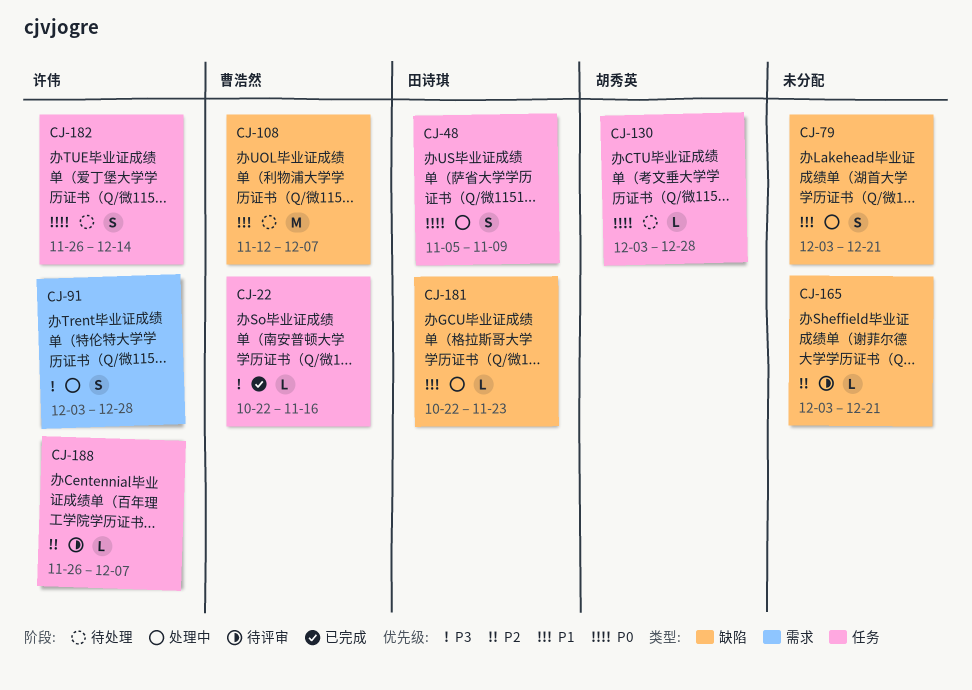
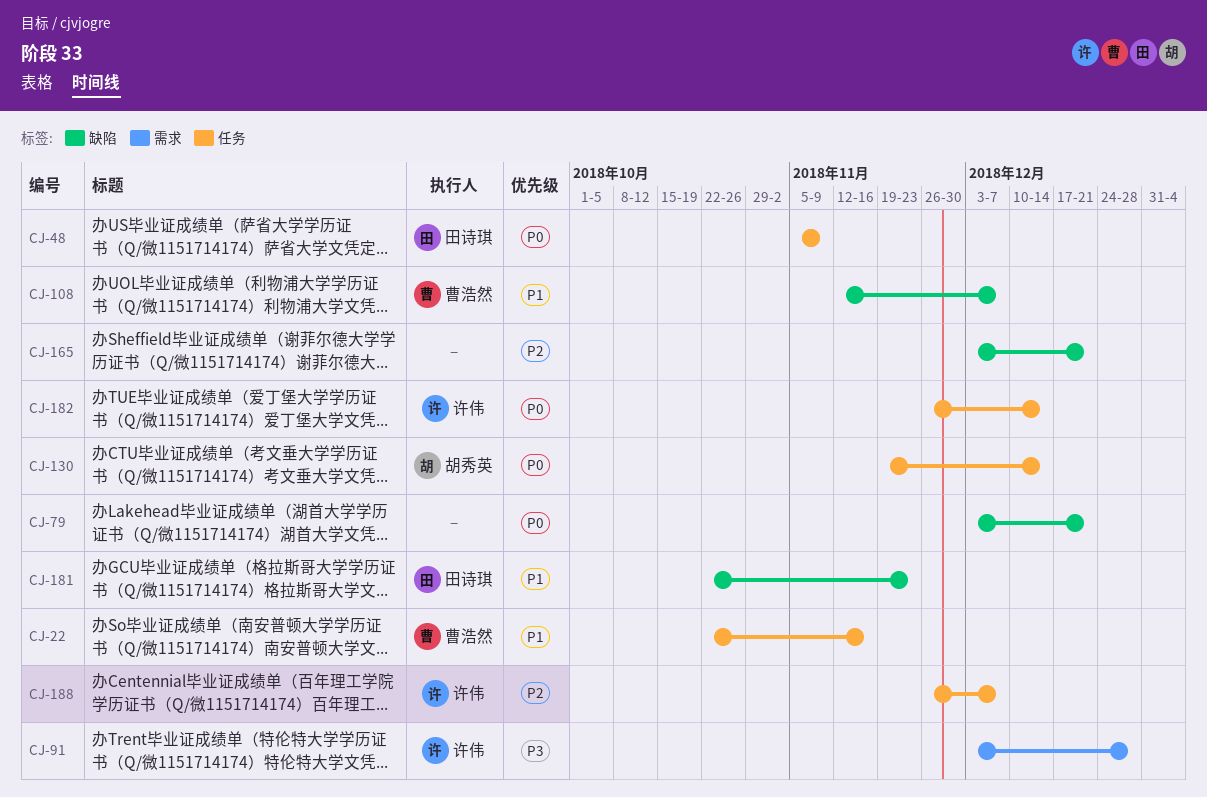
CJ-22, priority: P3 -> P1
CJ-79, priority: P1 -> P0
CJ-130, start: Dec 3 -> Nov 19
CJ-130, due: Dec 28 -> Dec 14

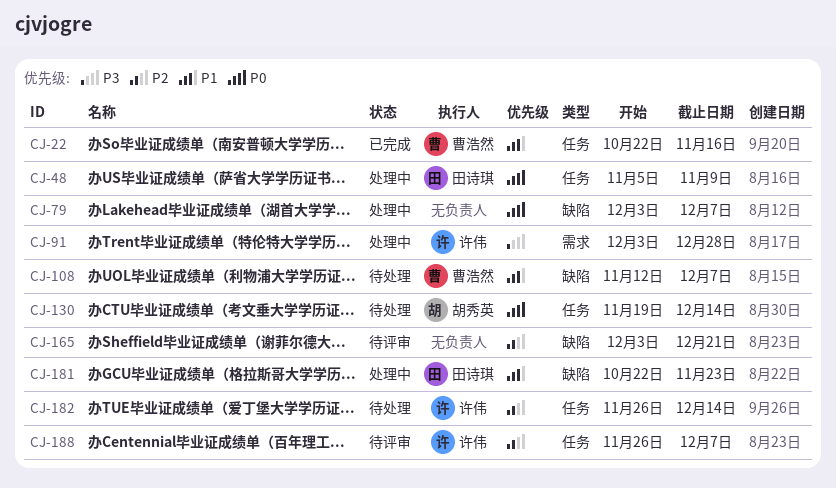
CJ-79, due: Dec 21 -> Dec 7
CJ-182, priority: P0 -> P2

